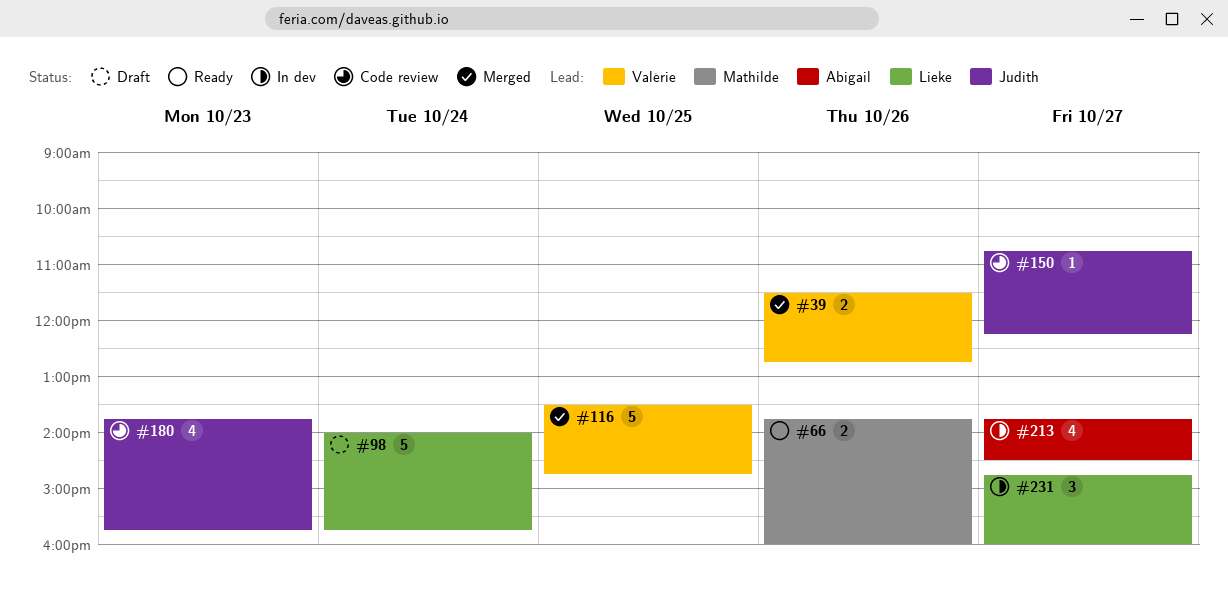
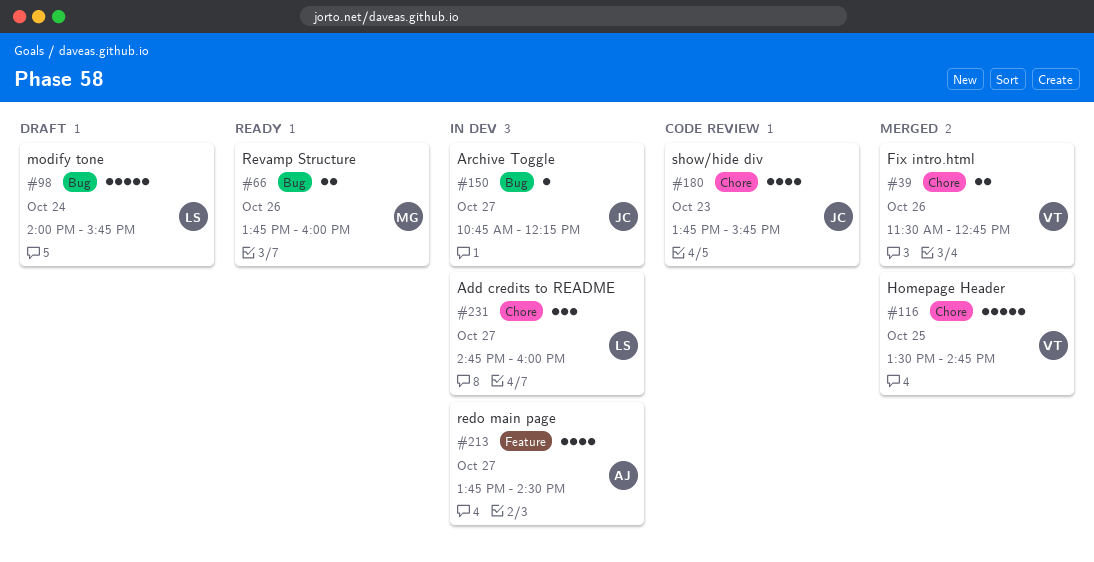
#150, status: Code review -> In dev

